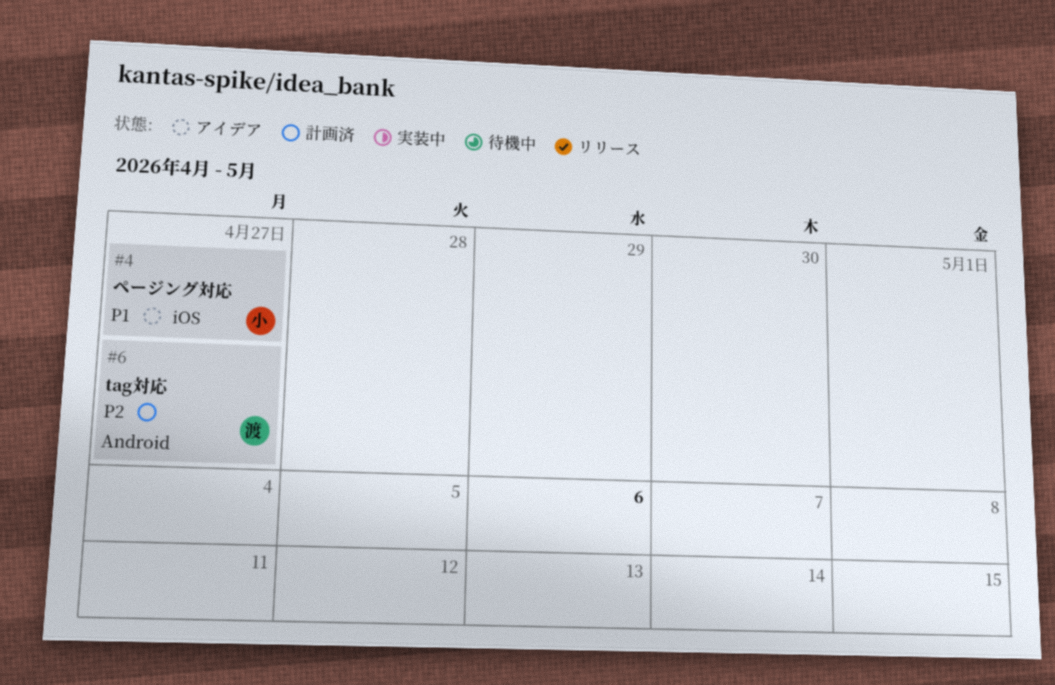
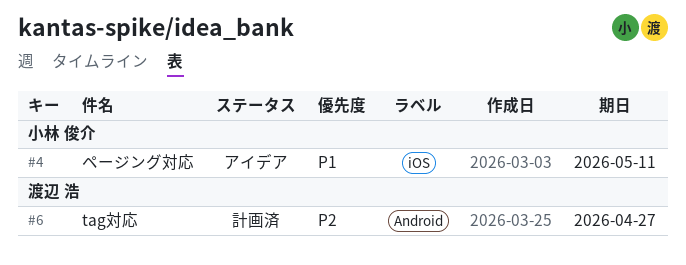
#4, due: Apr 27 -> May 11

